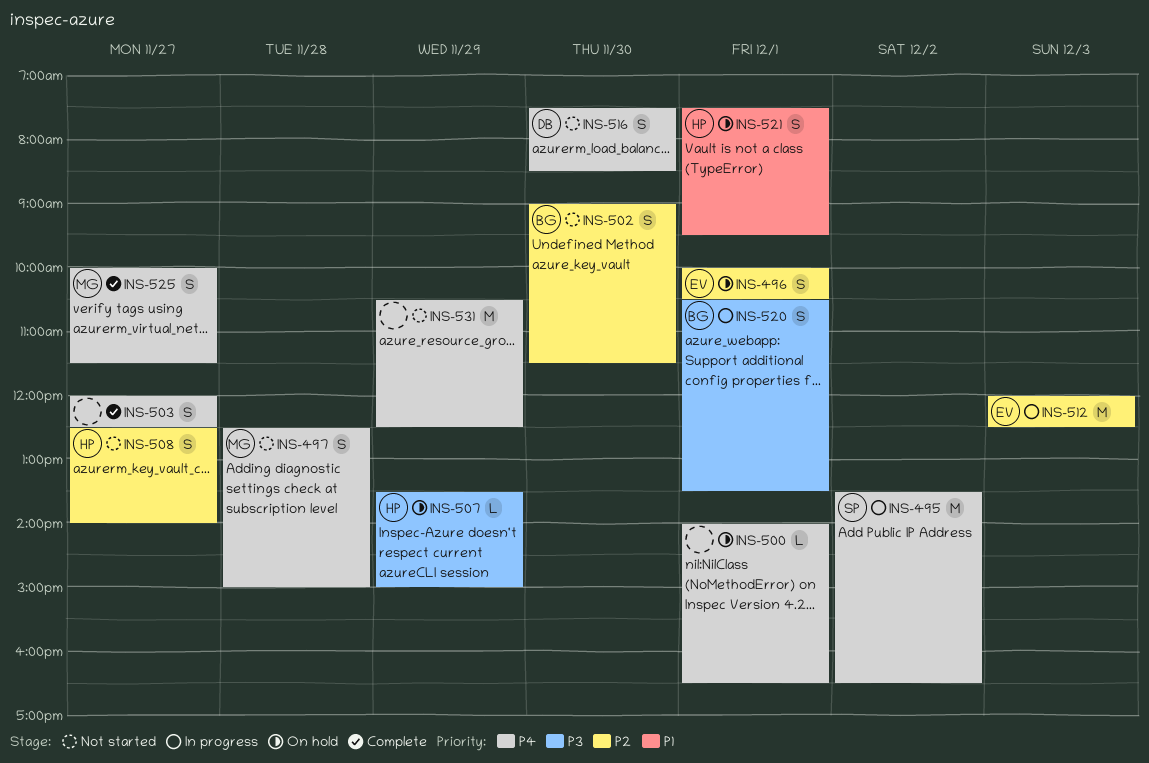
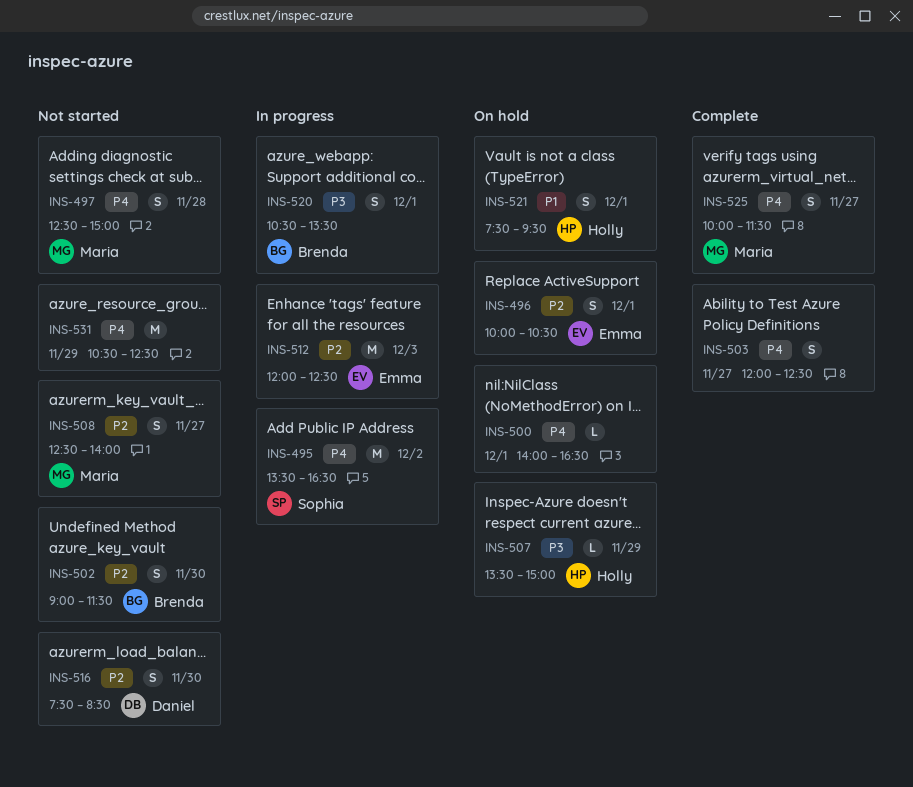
INS-508, owner: Holly -> Maria
INS-516, priority: P4 -> P2

